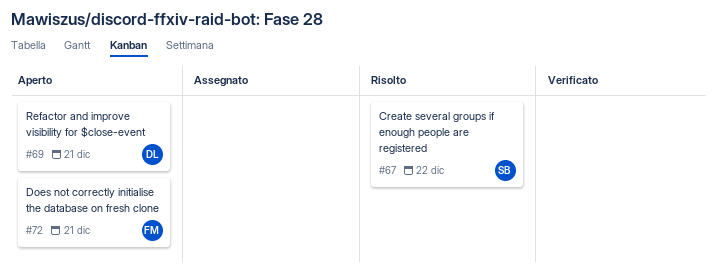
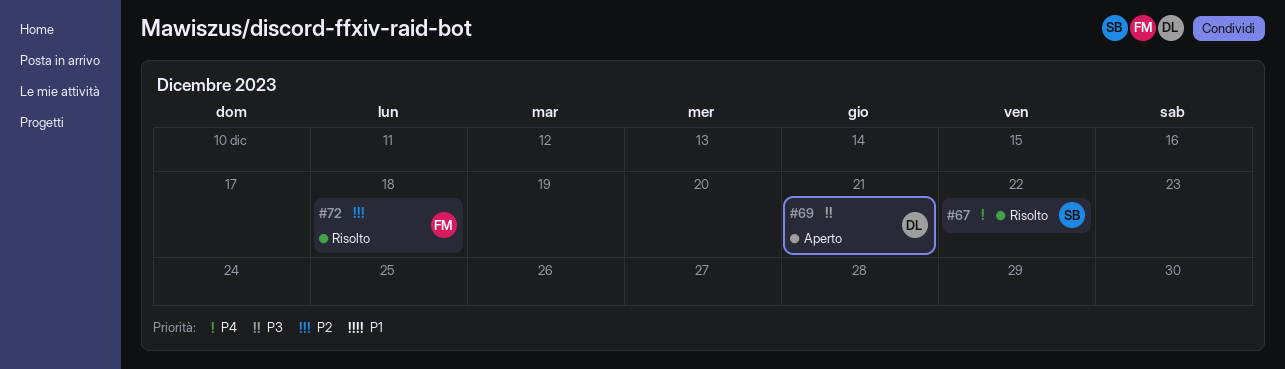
#72, status: Aperto -> Risolto
#72, due: Dec 21 -> Dec 18

